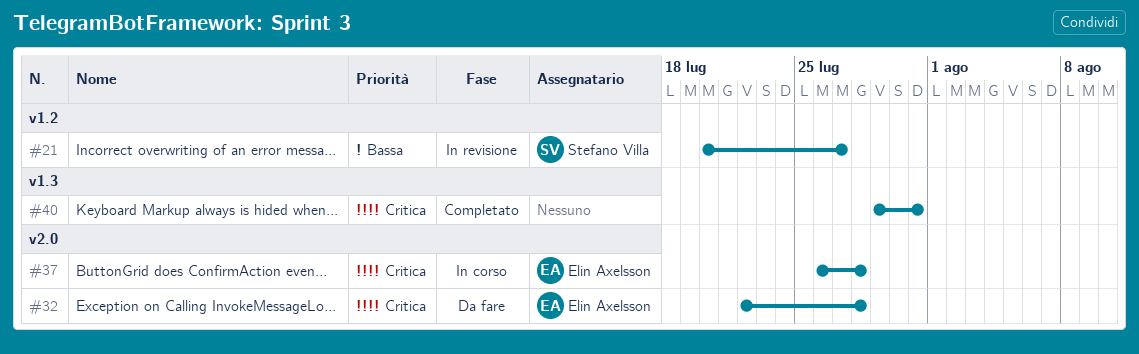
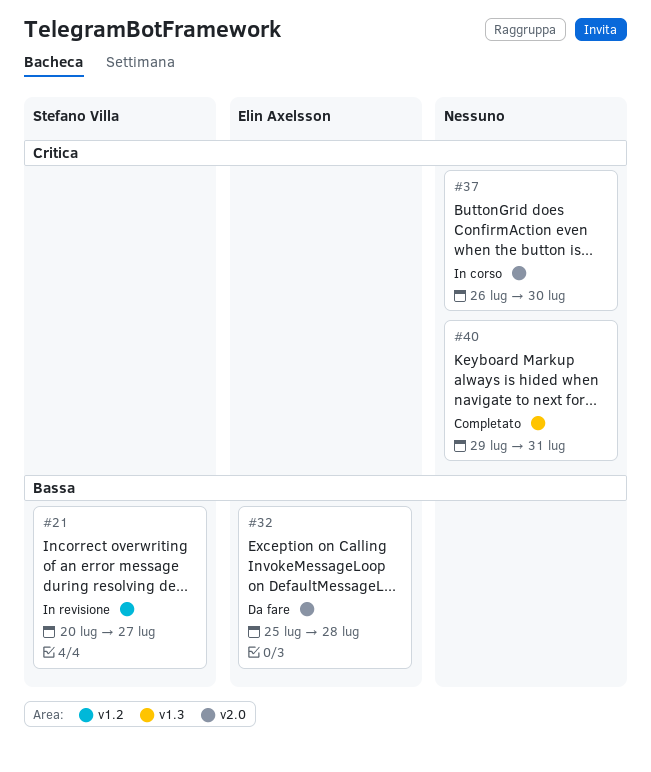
#32, priority: Critica -> Bassa
#32, start: Jul 22 -> Jul 25
#37, owner: Elin Axelsson -> none
#37, due: Jul 28 -> Jul 30

